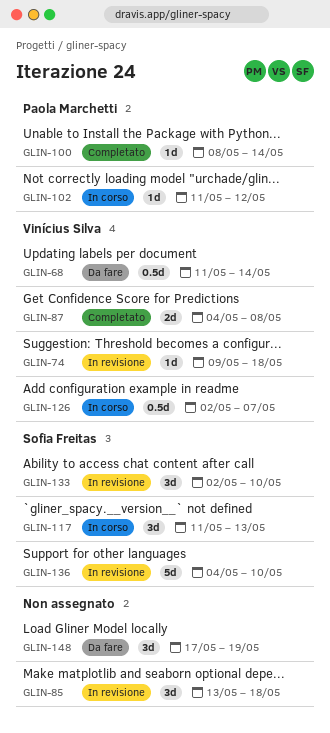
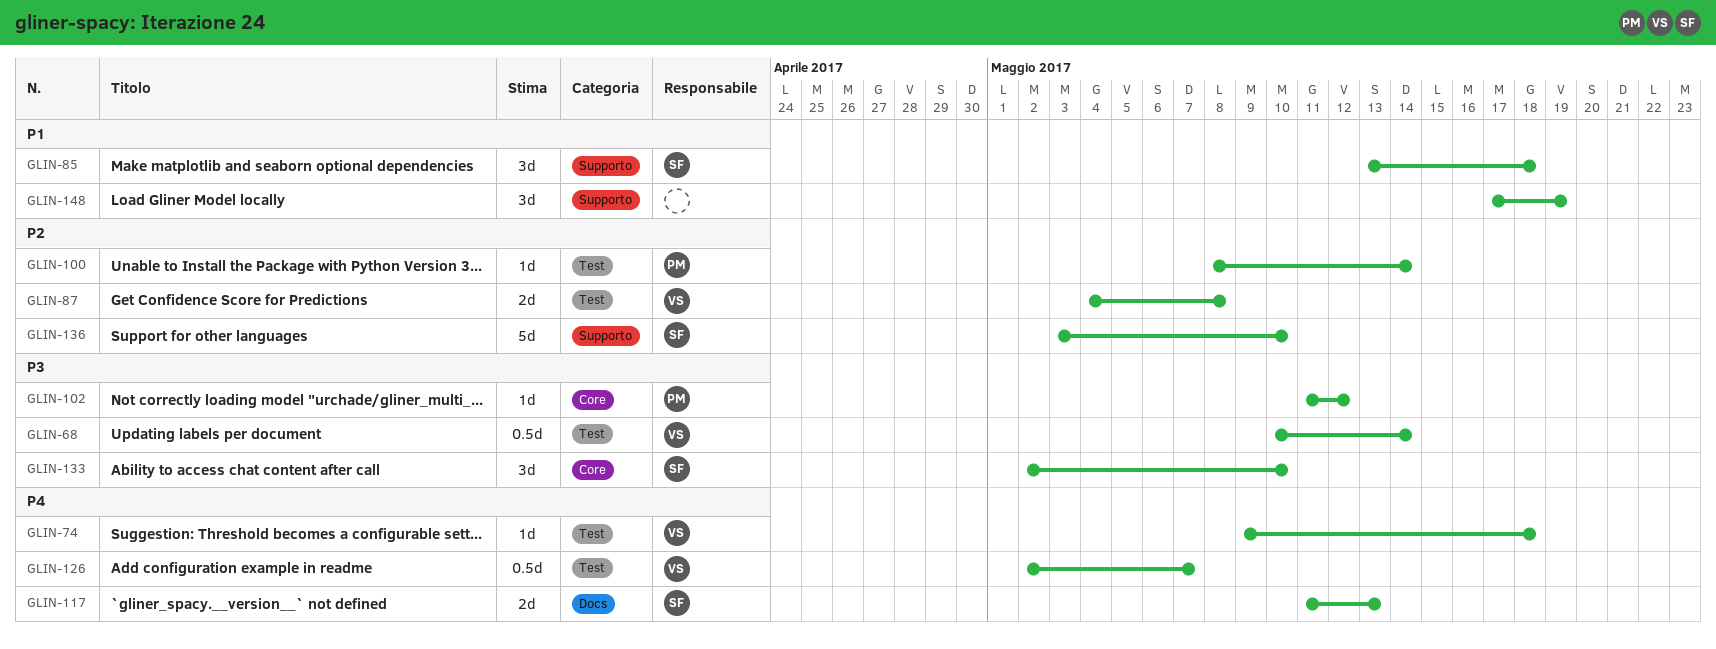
GLIN-68, start: May 11 -> May 10
GLIN-85, owner: none -> Sofia Freitas
GLIN-117, estimate: 3d -> 2d
GLIN-136, start: May 4 -> May 3

